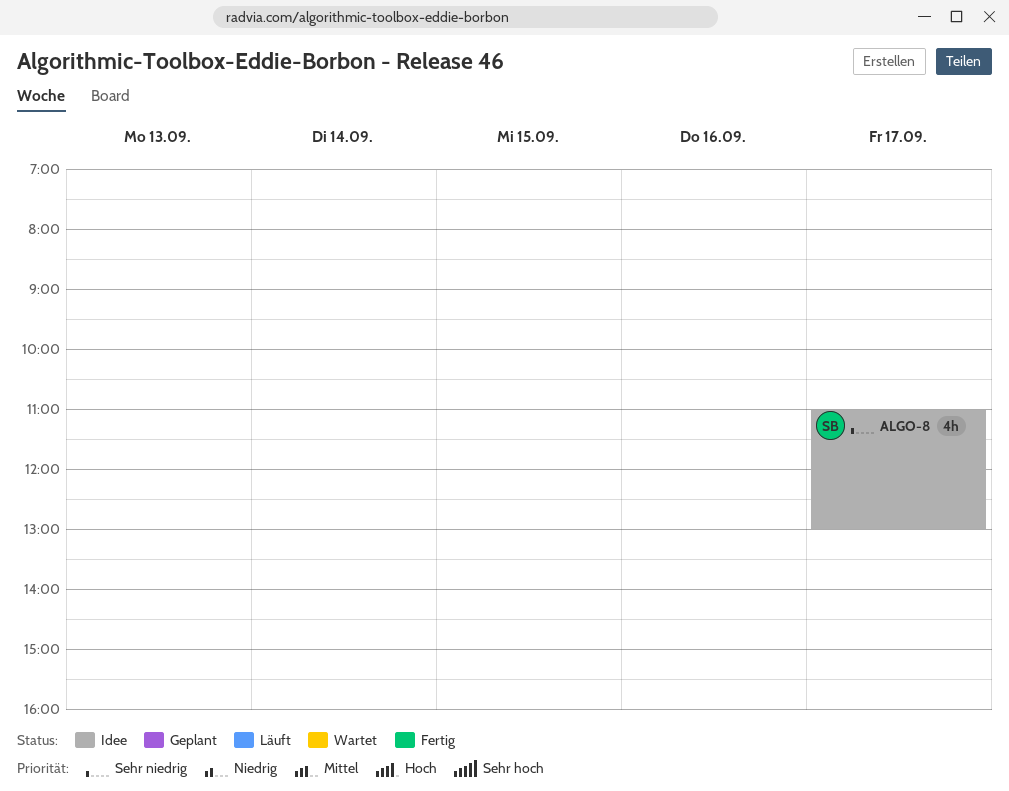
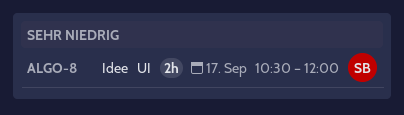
ALGO-8, estimate: 4h -> 2h
ALGO-8, begins: 11:00 -> 10:30
ALGO-8, ends: 13:00 -> 12:00

